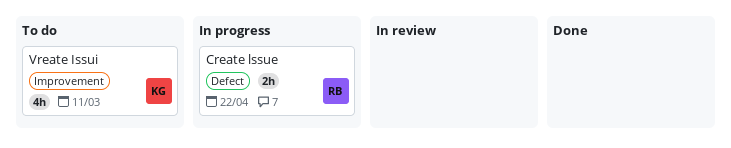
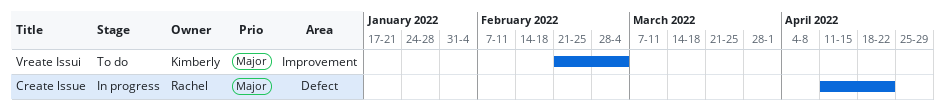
Vreate Issui, due: Mar 11 -> Mar 4

